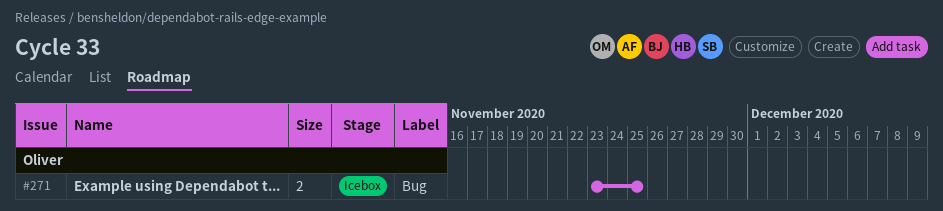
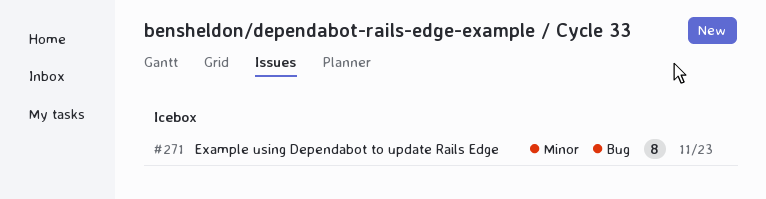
#271, estimate: 2 -> 8
#271, due: Nov 25 -> Nov 23

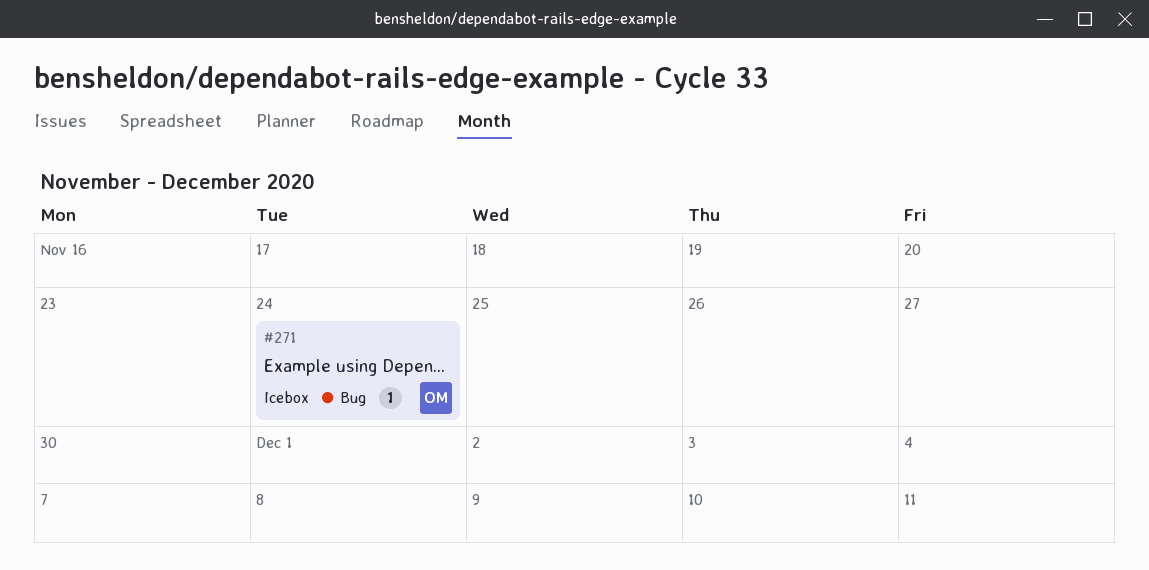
#271, estimate: 8 -> 1
#271, due: Nov 23 -> Nov 24

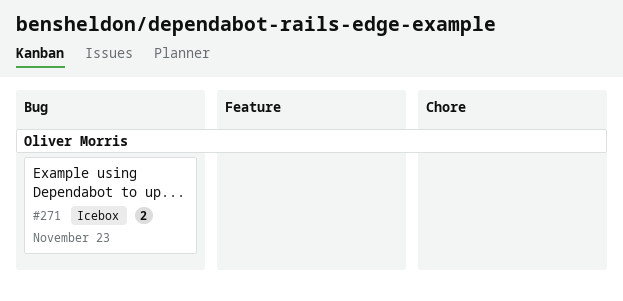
#271, estimate: 1 -> 2
#271, due: Nov 24 -> Nov 23

